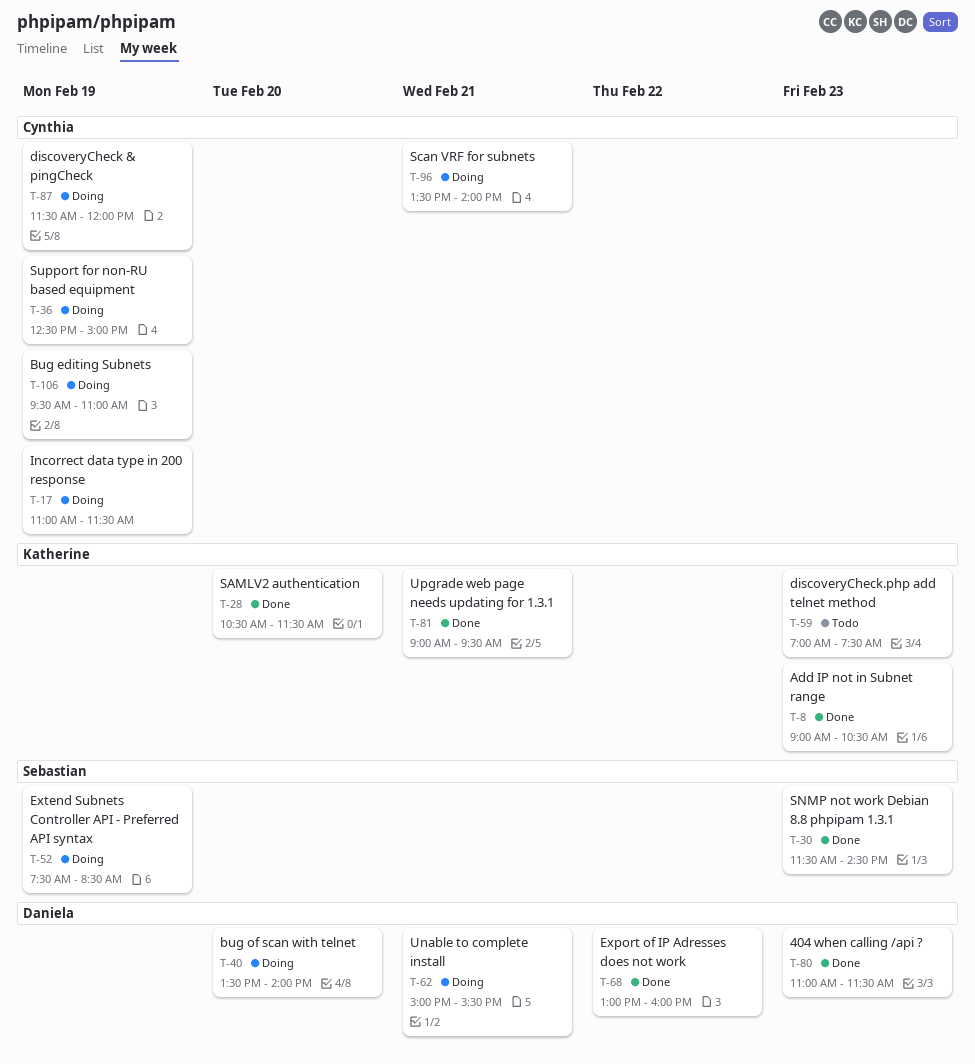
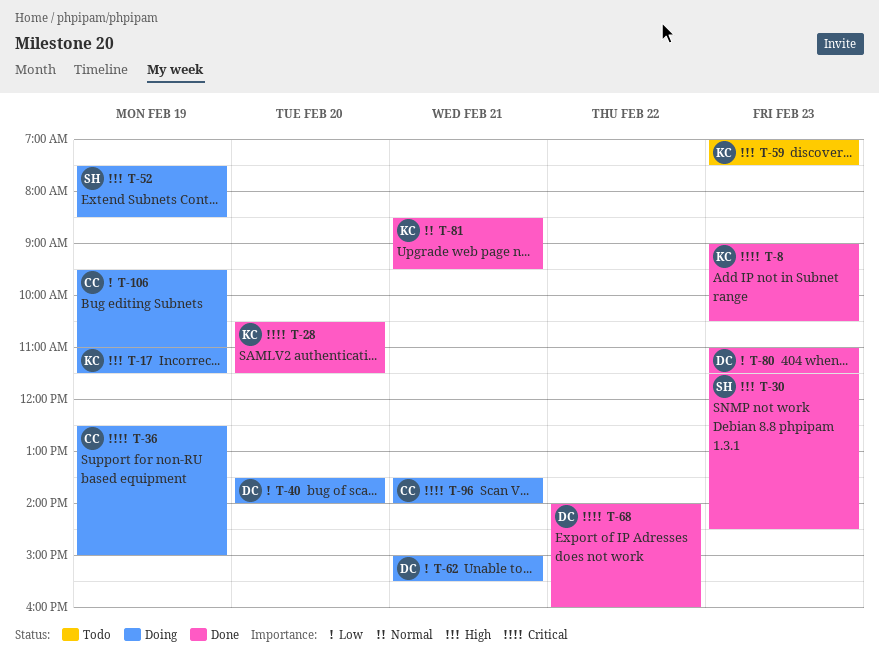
T-17, owner: Cynthia -> Katherine
T-68, begins: 13:00 -> 14:00
T-81, begins: 09:00 -> 08:30
T-87: present -> none

